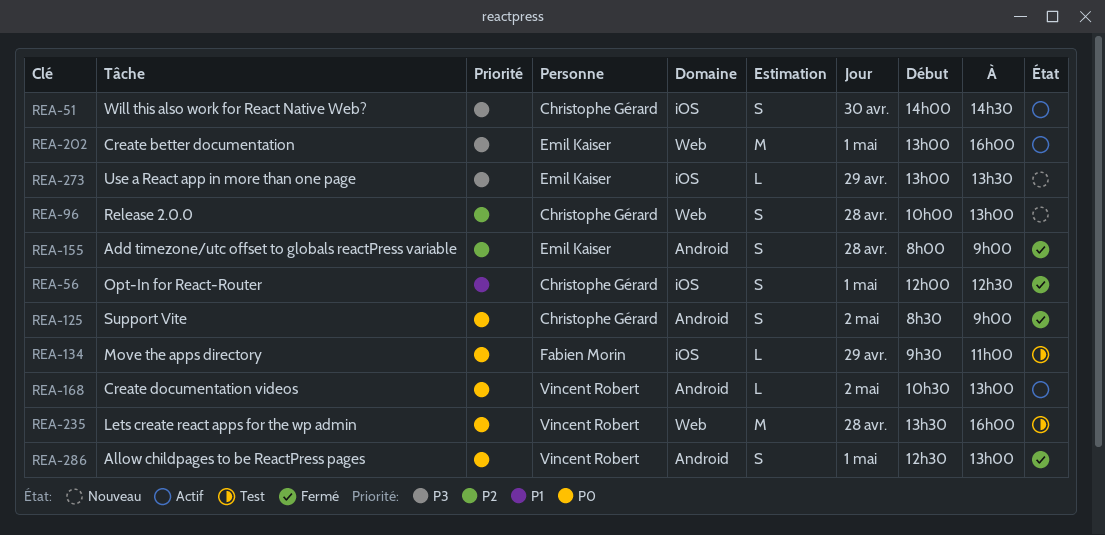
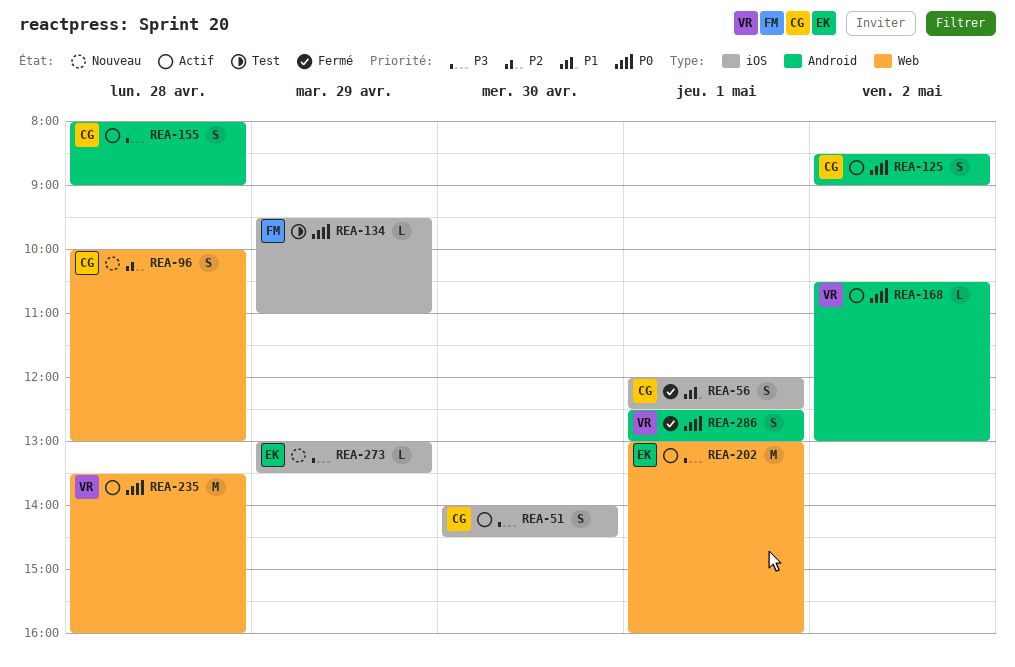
REA-125, status: Fermé -> Actif
REA-155, status: Fermé -> Actif
REA-155, owner: Emil Kaiser -> Christophe Gérard
REA-155, priority: P2 -> P3
REA-235, status: Test -> Actif

